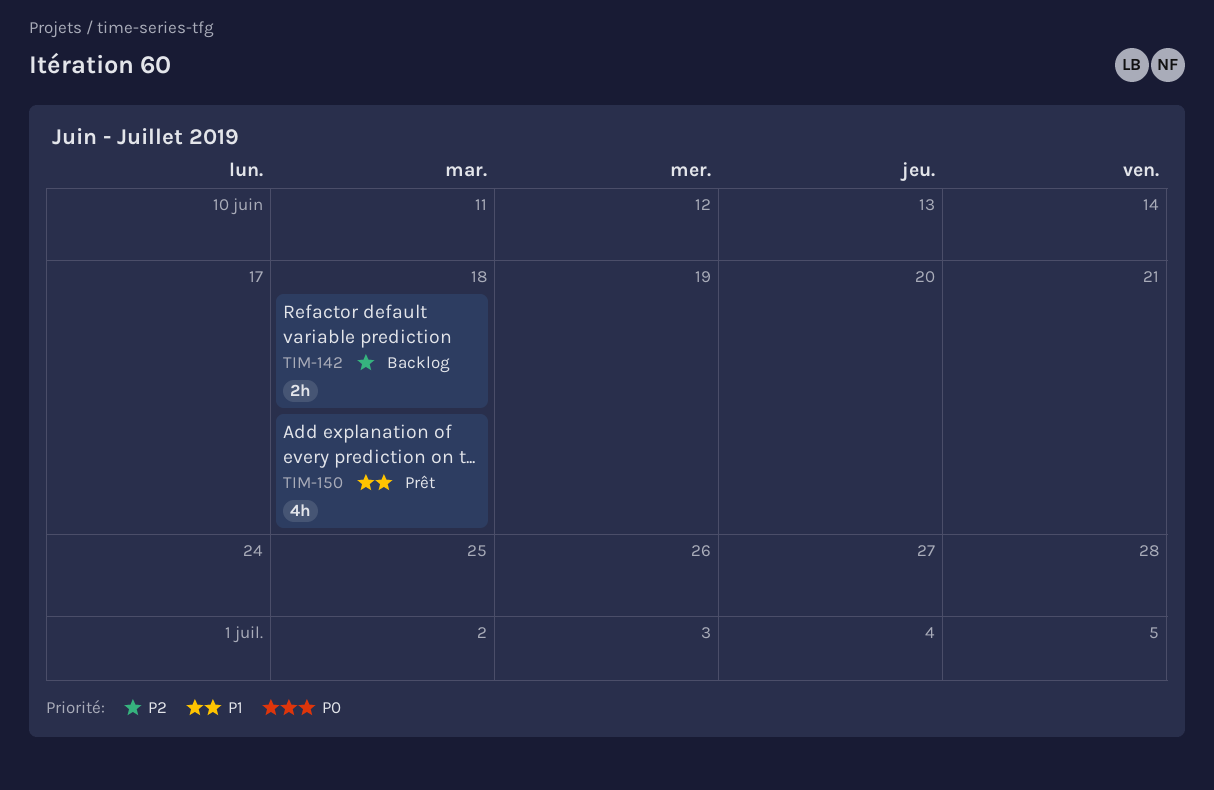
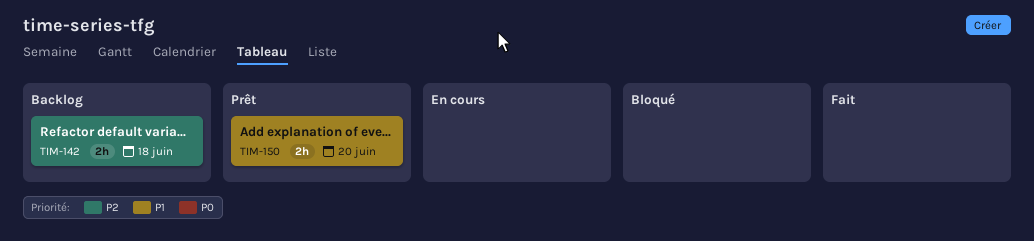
TIM-150, estimate: 4h -> 2h
TIM-150, due: Jun 18 -> Jun 20

